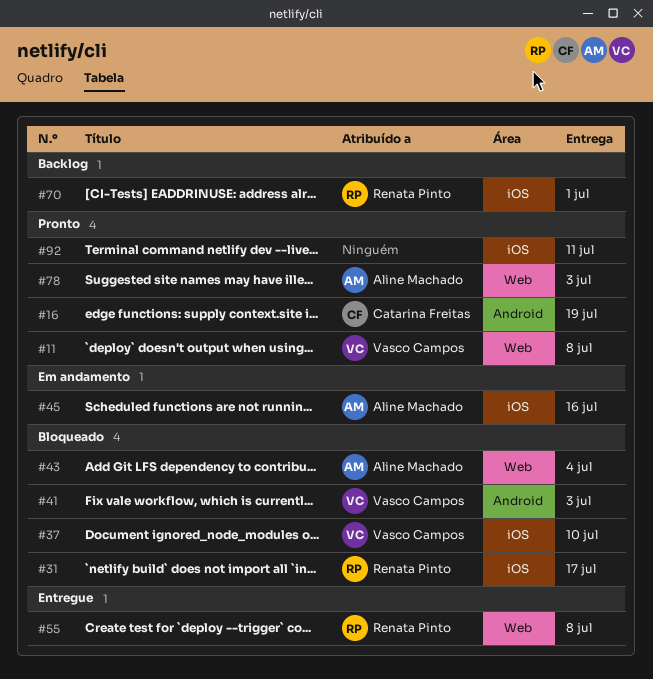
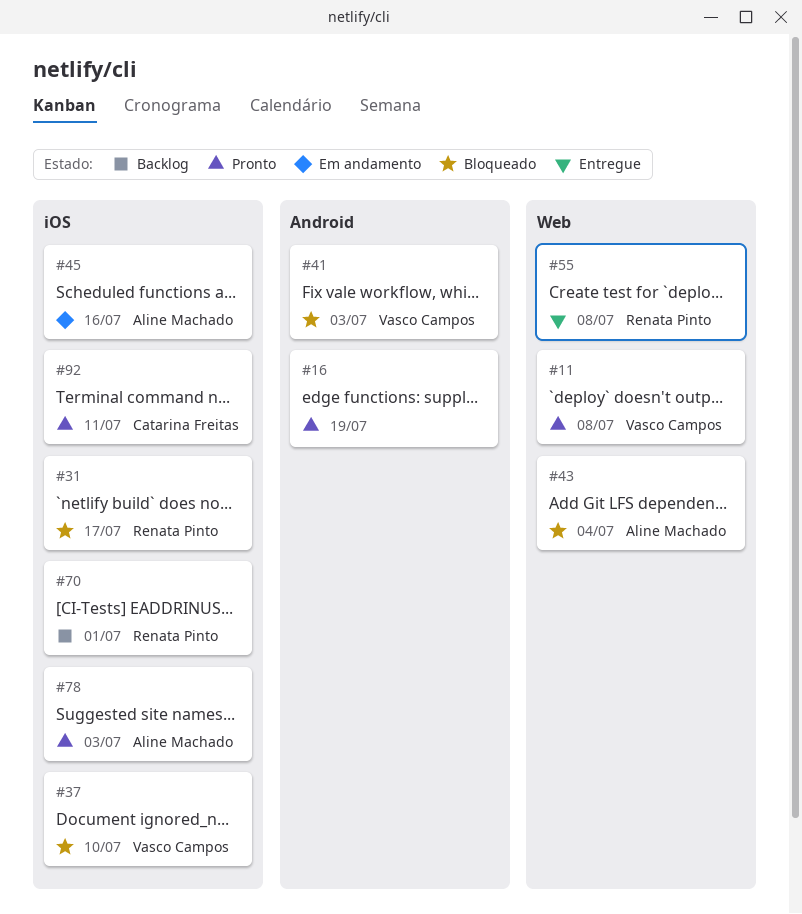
#16, owner: Catarina Freitas -> none
#78, label: Web -> iOS
#92, owner: none -> Catarina Freitas

